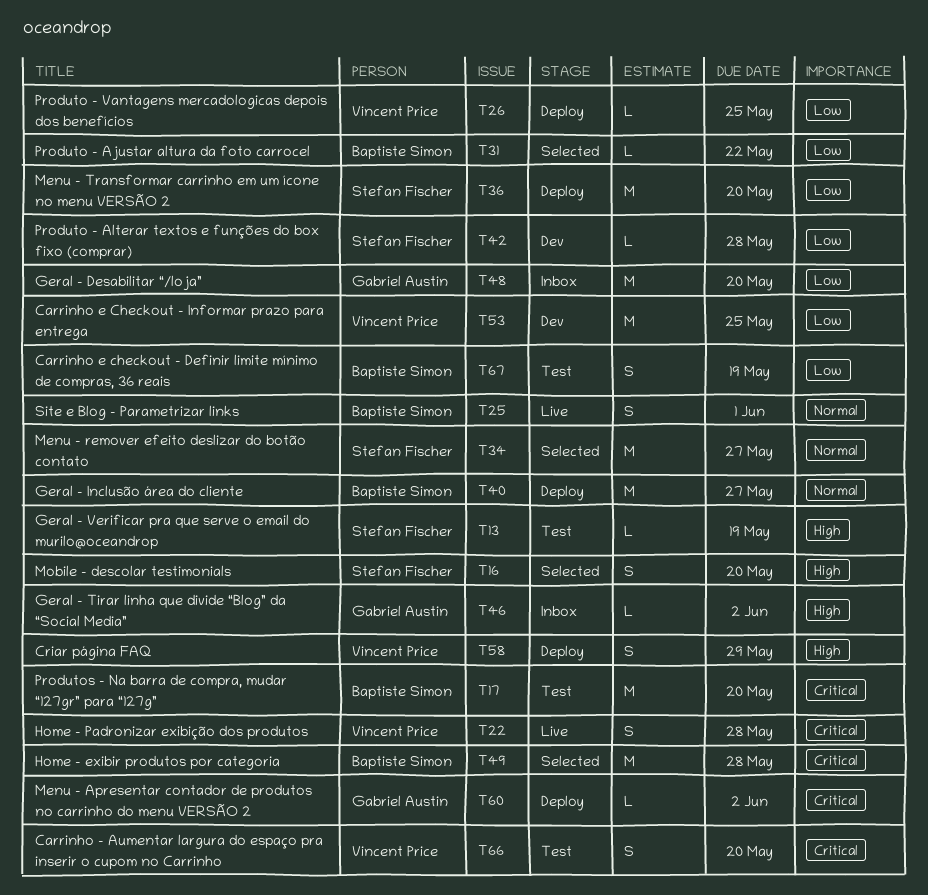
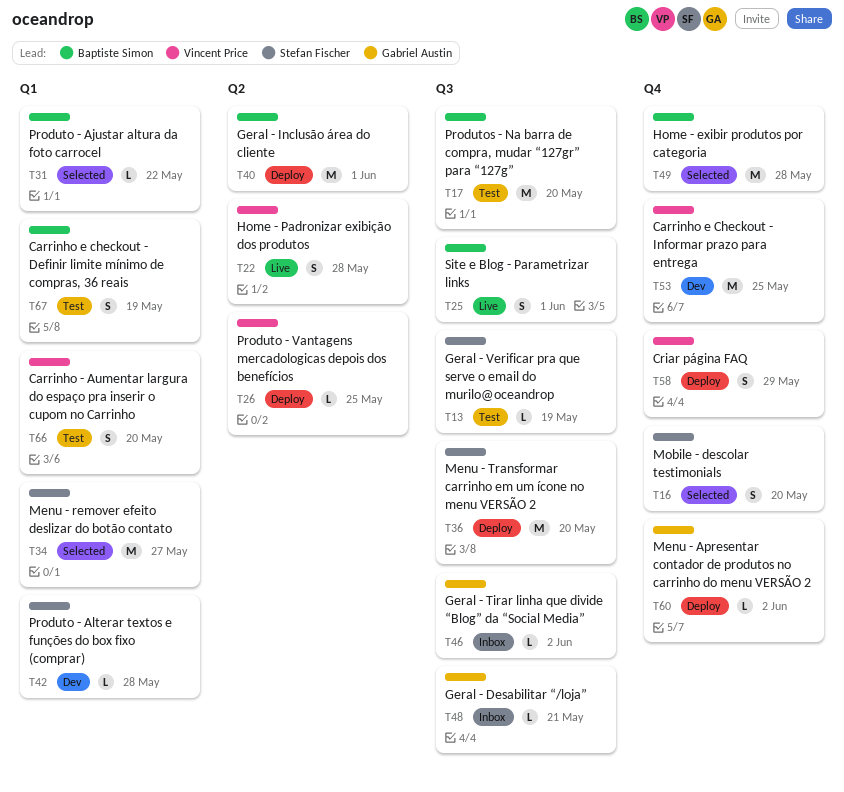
T40, due: May 27 -> Jun 1
T48, estimate: M -> L
T48, due: May 20 -> May 21

